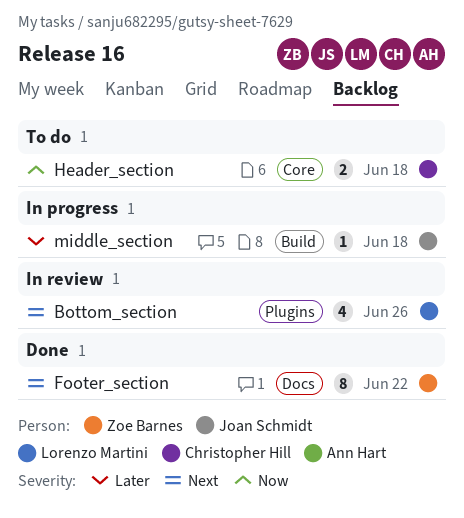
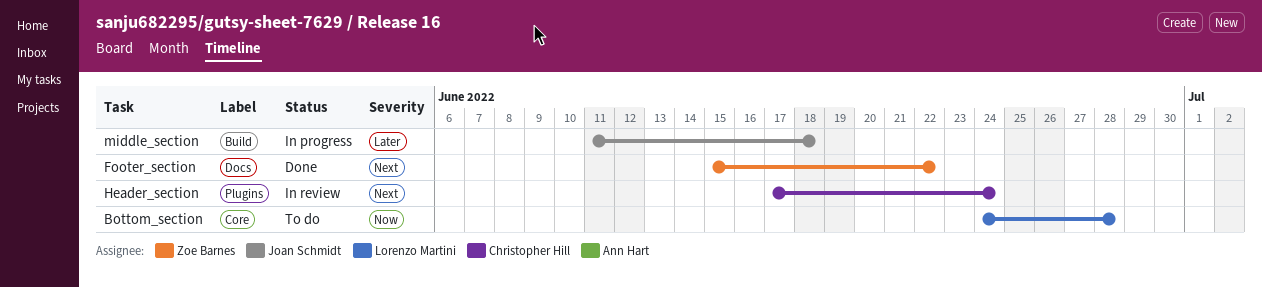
Bottom_section, status: In review -> To do
Bottom_section, priority: Next -> Now
Bottom_section, label: Plugins -> Core
Bottom_section, due: Jun 26 -> Jun 28
Header_section, status: To do -> In review
Header_section, priority: Now -> Next
Header_section, label: Core -> Plugins
Header_section, due: Jun 18 -> Jun 24

